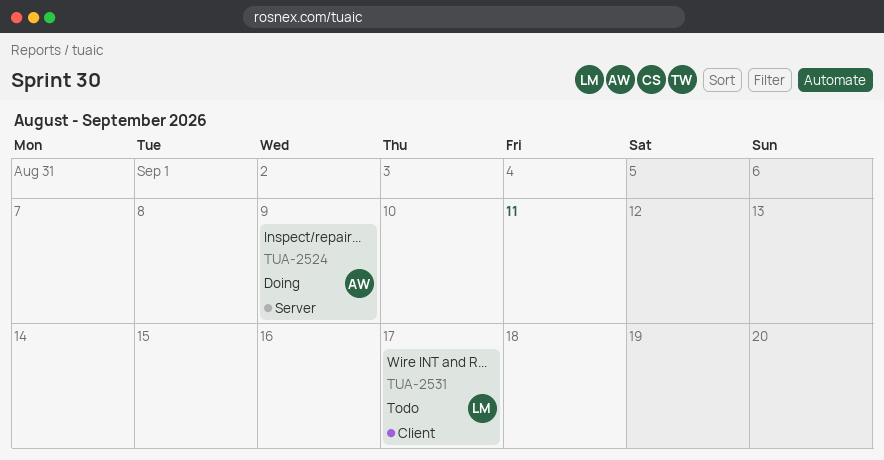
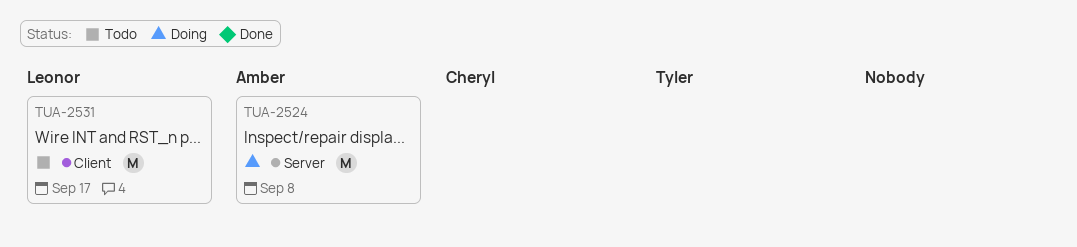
TUA-2524, due: Sep 9 -> Sep 8

